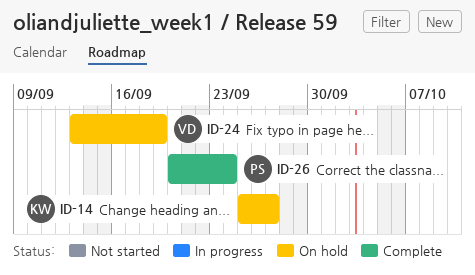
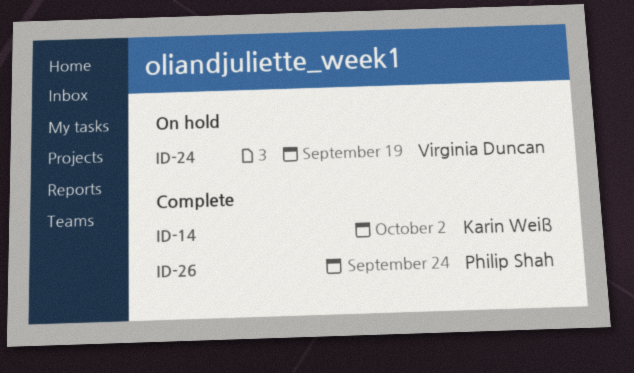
ID-14, status: On hold -> Complete
ID-14, due: Sep 27 -> Oct 2

